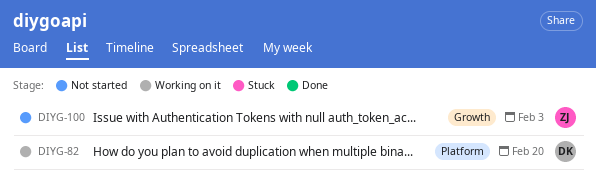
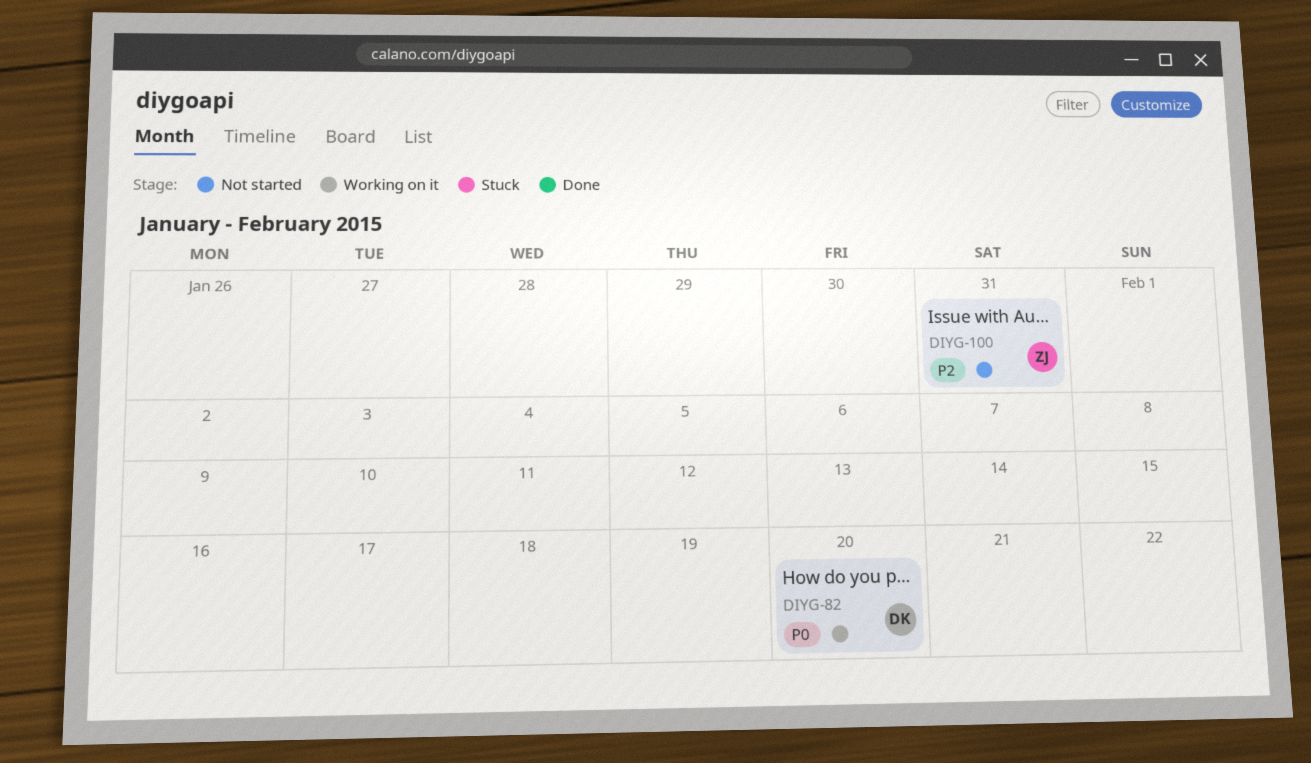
DIYG-100, due: Feb 3 -> Jan 31

